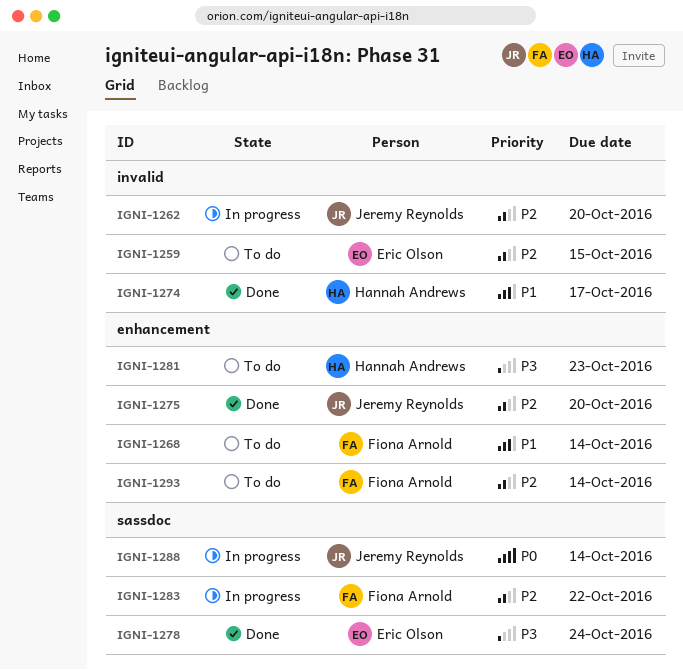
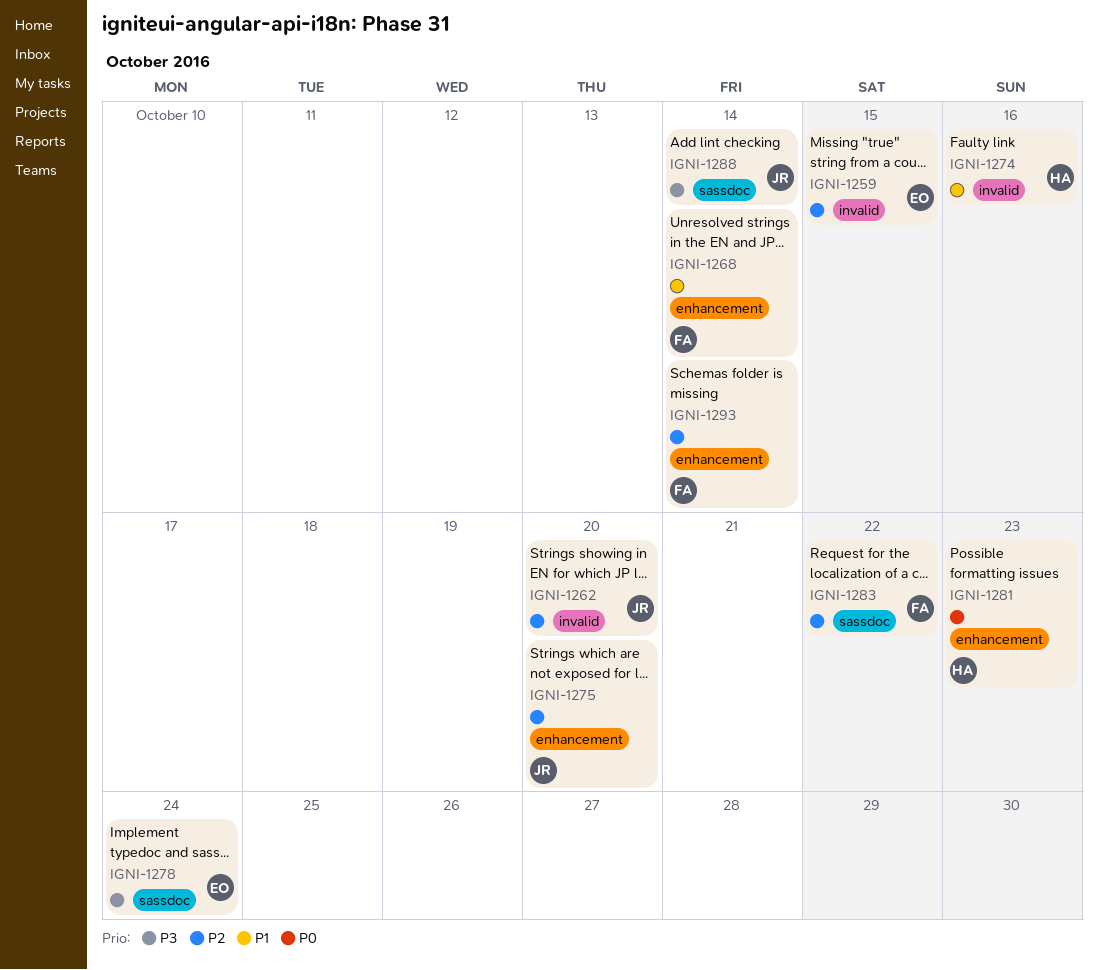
IGNI-1274, due: Oct 17 -> Oct 16
IGNI-1281, priority: P3 -> P0
IGNI-1288, priority: P0 -> P3

